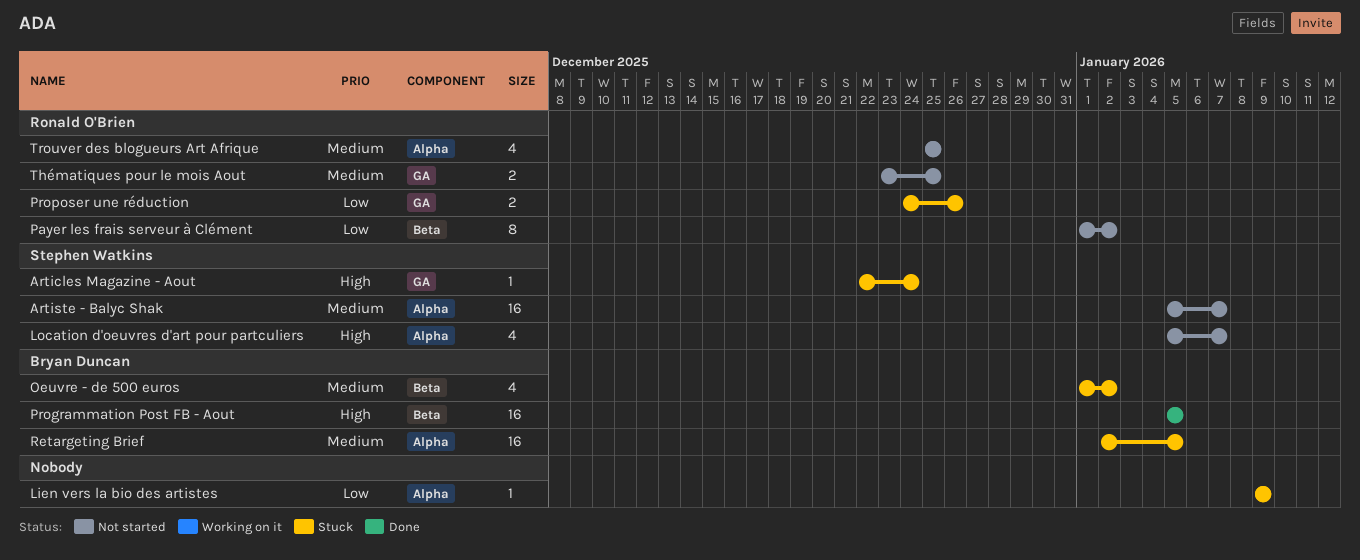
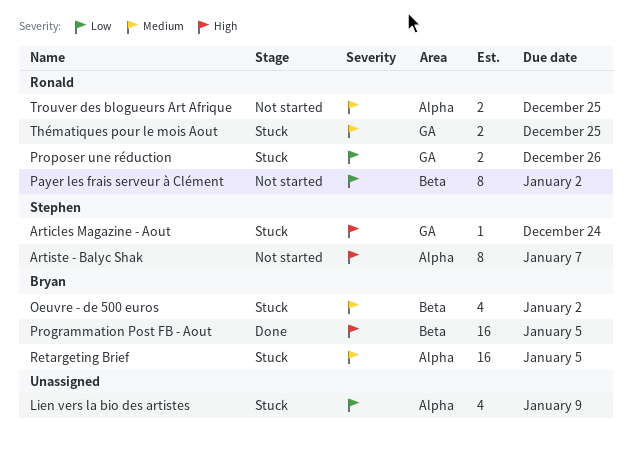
Artiste - Balyc Shak, priority: Medium -> High
Artiste - Balyc Shak, estimate: 16 -> 8
Lien vers la bio des artistes, estimate: 1 -> 4
Location d'oeuvres d'art pour partculiers: present -> none
Thématiques pour le mois Aout, status: Not started -> Stuck
Trouver des blogueurs Art Afrique, estimate: 4 -> 2

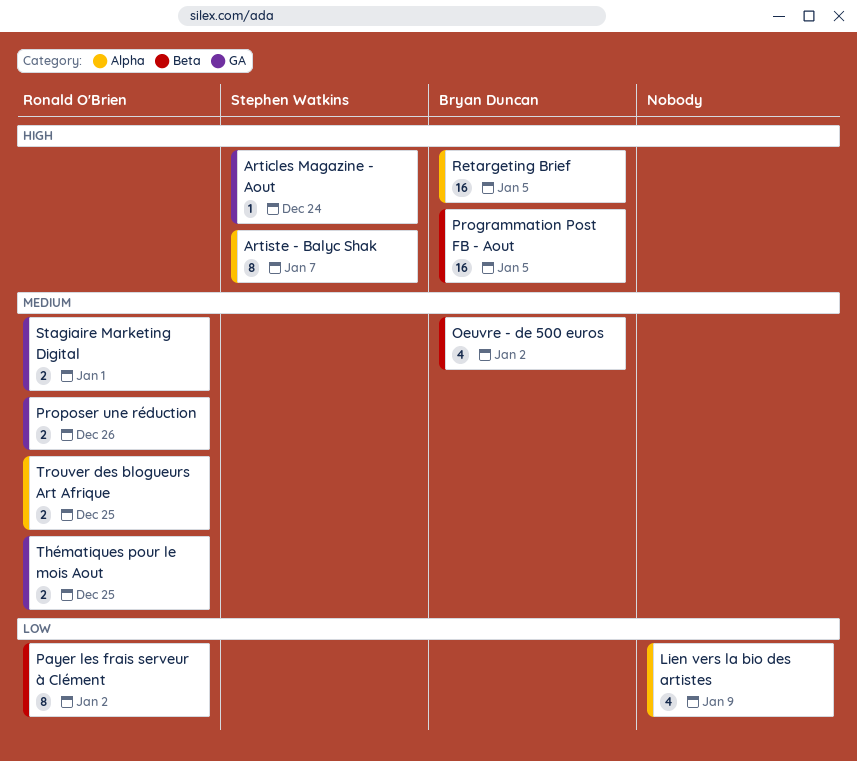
Proposer une réduction, priority: Low -> Medium
Retargeting Brief, priority: Medium -> High
Stagiaire Marketing Digital: none -> present

